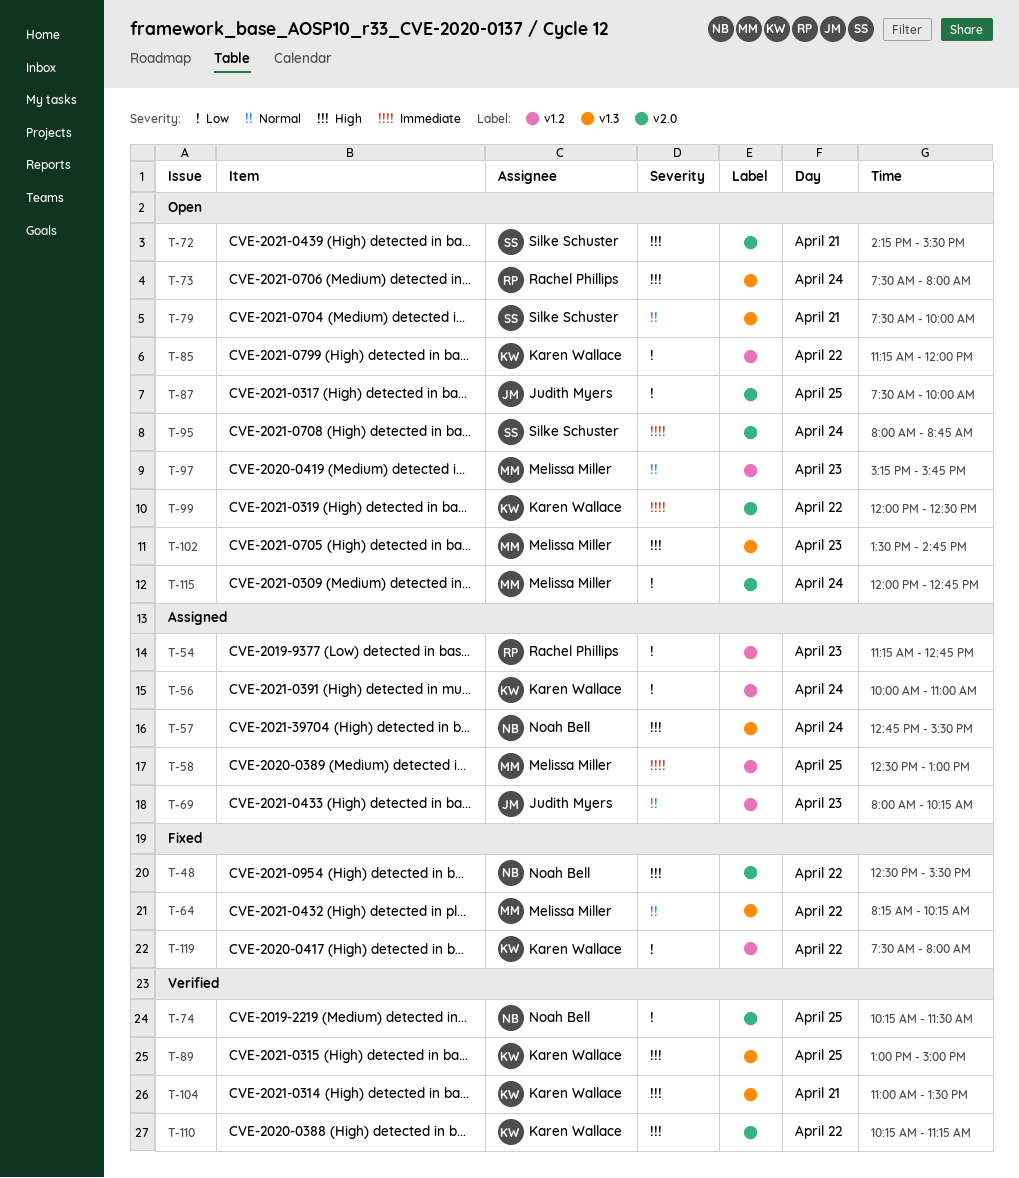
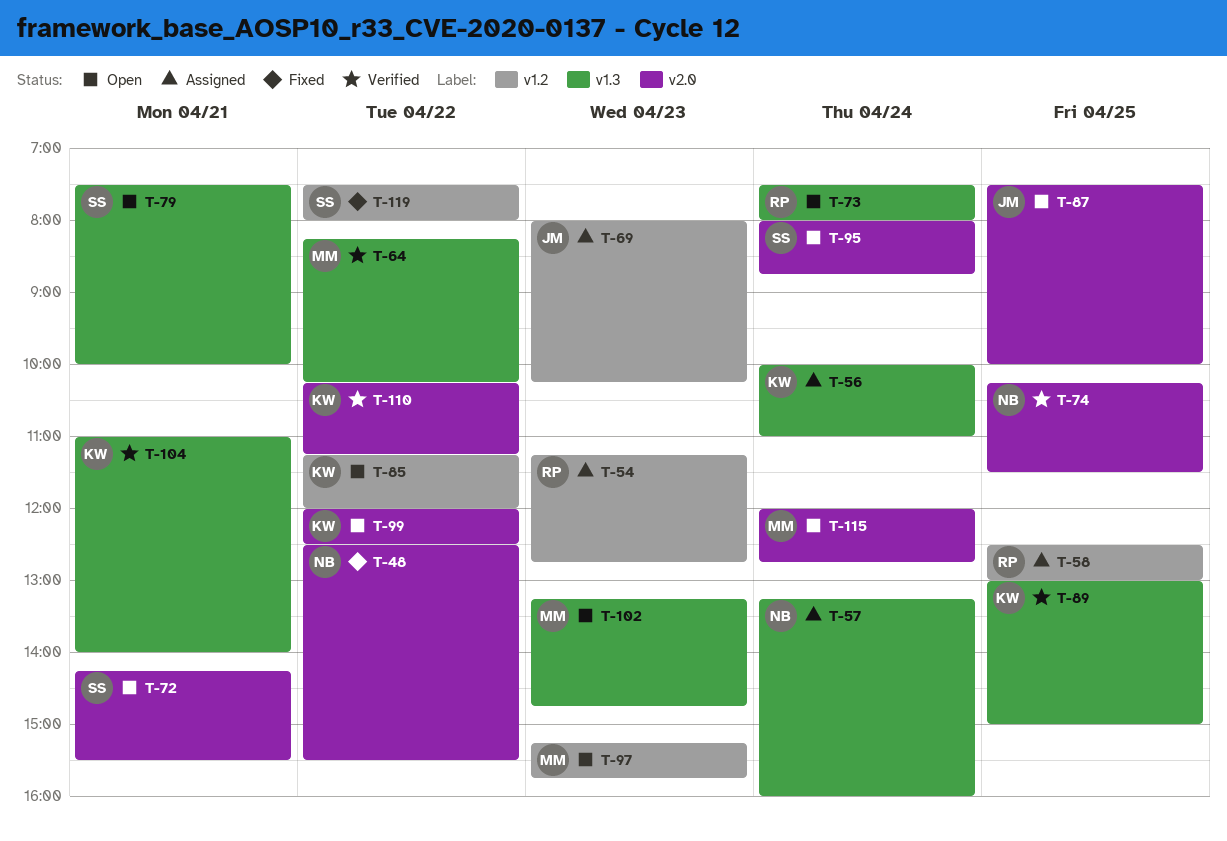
T-56, label: v1.2 -> v1.3
T-57, begins: 12:45 -> 13:15
T-57, ends: 15:30 -> 16:00
T-58, owner: Melissa Miller -> Rachel Phillips
T-64, status: Fixed -> Verified
T-102, begins: 13:30 -> 13:15
T-104, ends: 13:30 -> 14:00
T-119, owner: Karen Wallace -> Silke Schuster

